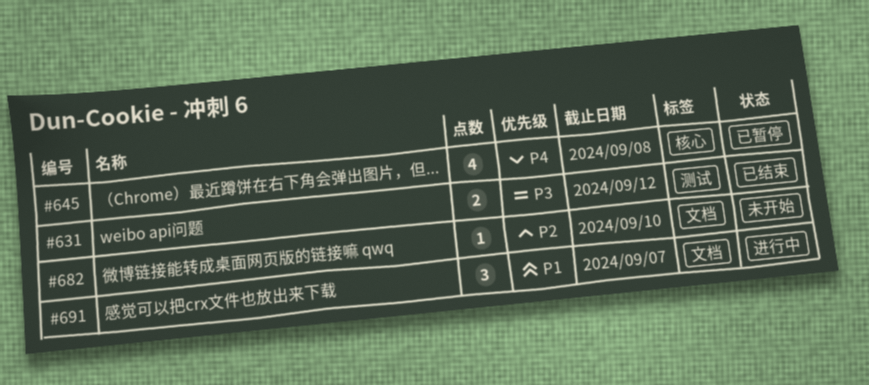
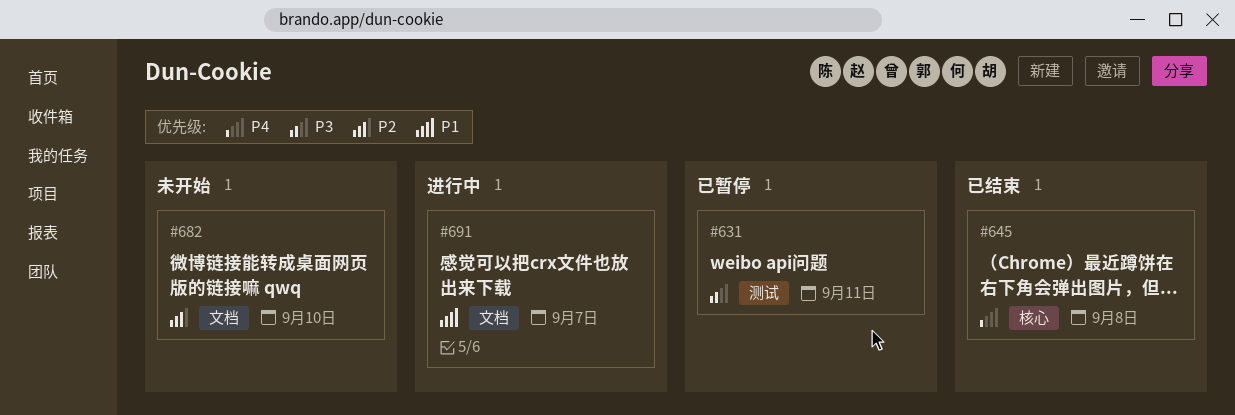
#631, status: 已结束 -> 已暂停
#631, due: Sep 12 -> Sep 11
#645, status: 已暂停 -> 已结束

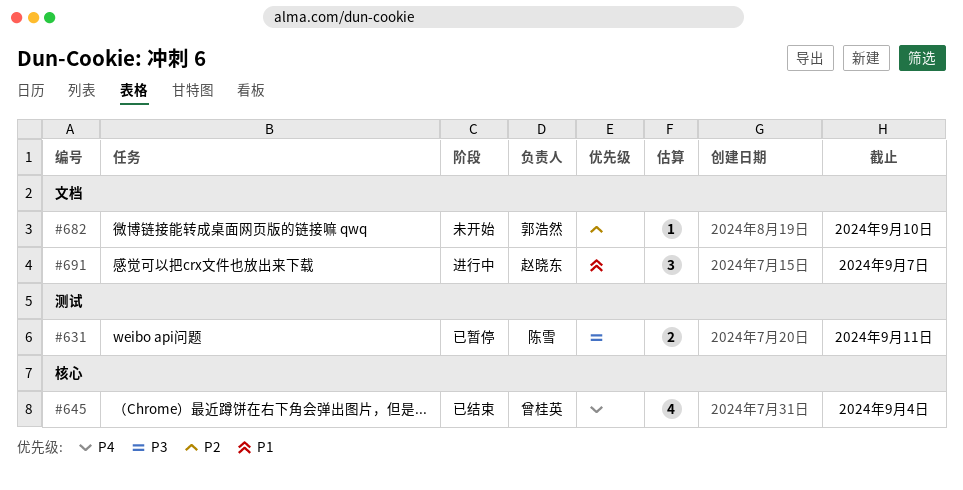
#645, due: Sep 8 -> Sep 4

